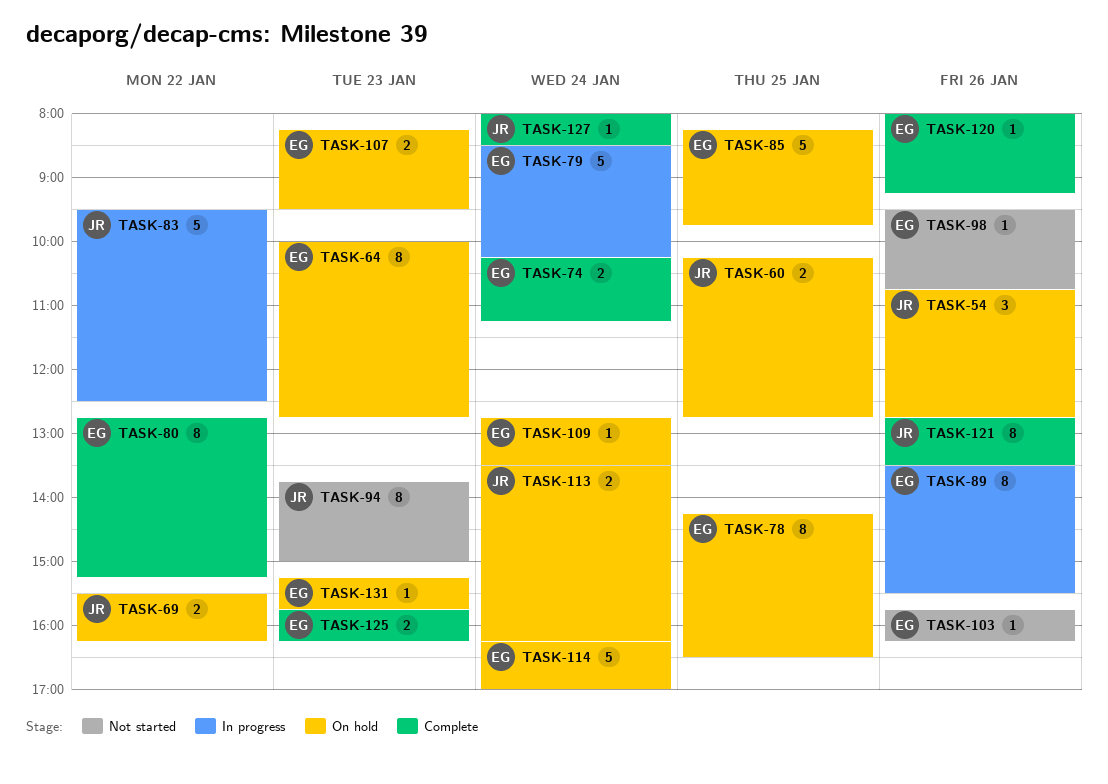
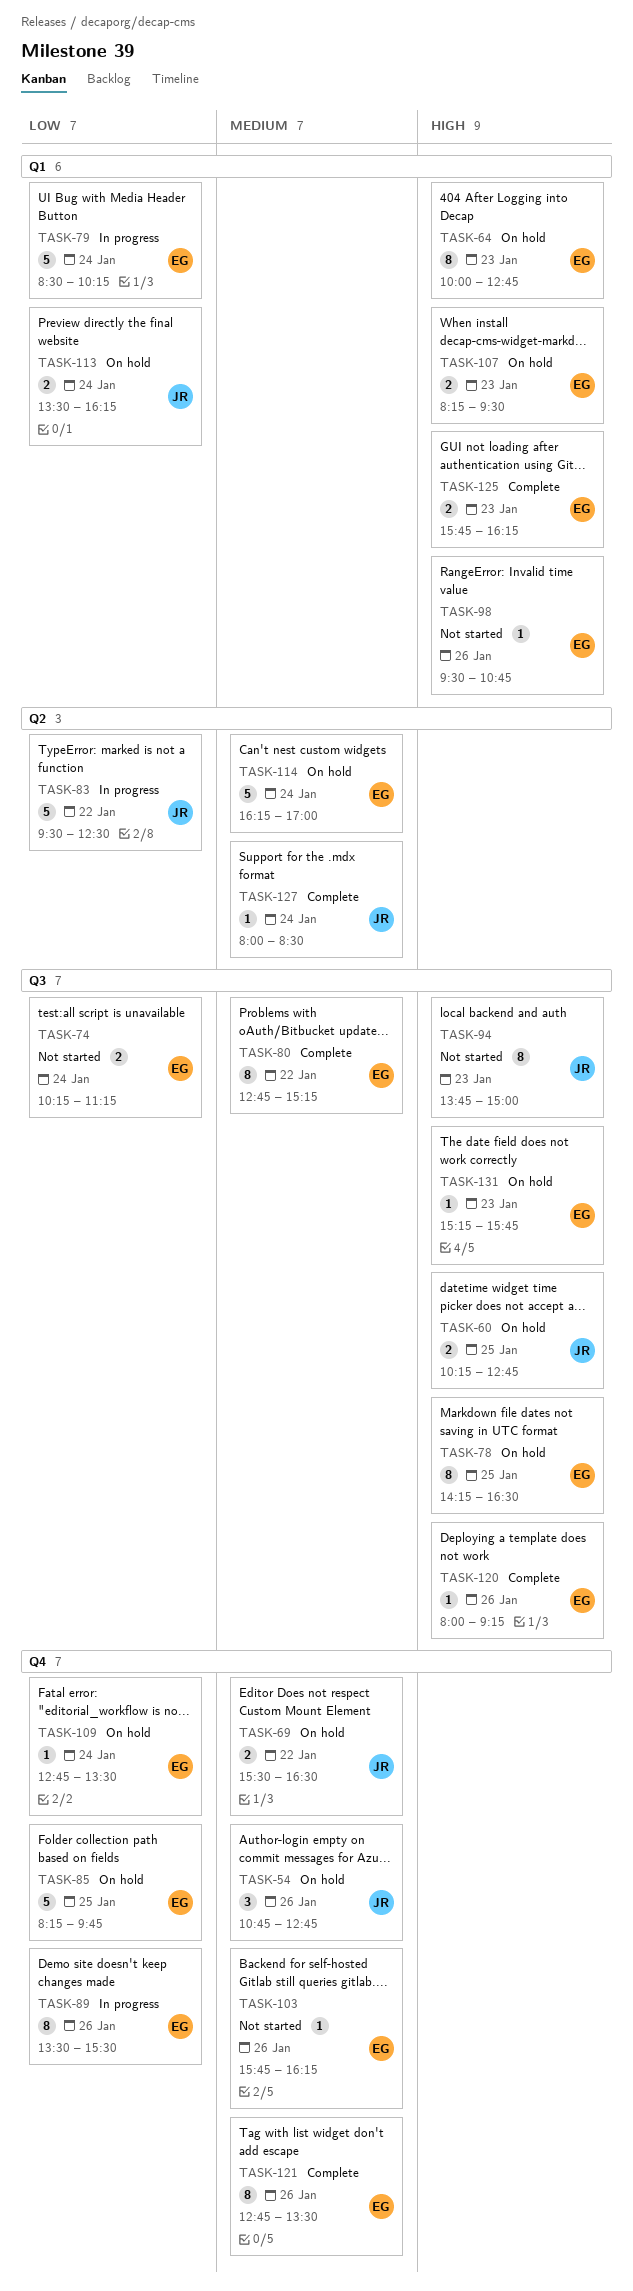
TASK-69, ends: 16:15 -> 16:30
TASK-74, status: Complete -> Not started
TASK-121, owner: JR -> EG

